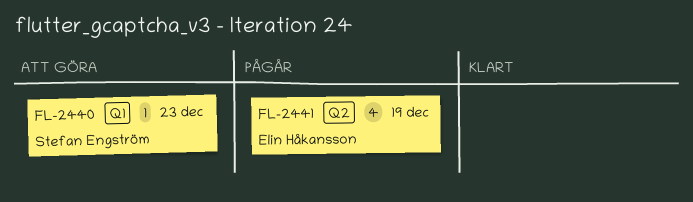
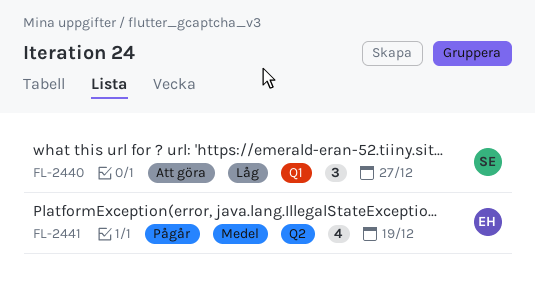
FL-2440, estimate: 1 -> 3
FL-2440, due: Dec 23 -> Dec 27

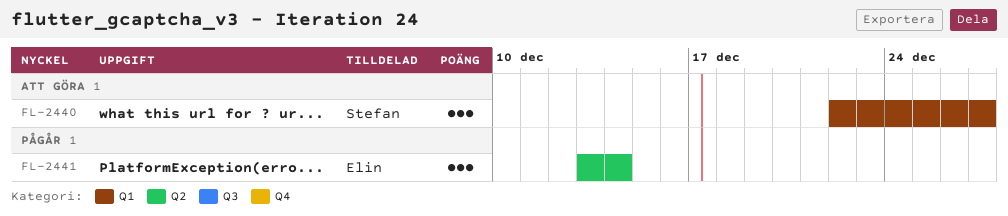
FL-2441, estimate: 4 -> 3
FL-2441, due: Dec 19 -> Dec 14

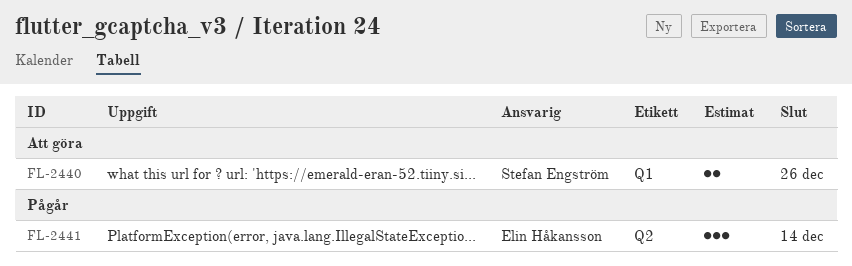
FL-2440, estimate: 3 -> 2
FL-2440, due: Dec 27 -> Dec 26

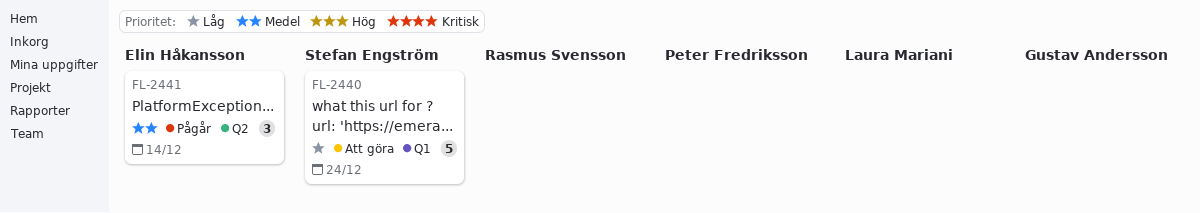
FL-2440, estimate: 2 -> 5
FL-2440, due: Dec 26 -> Dec 24

